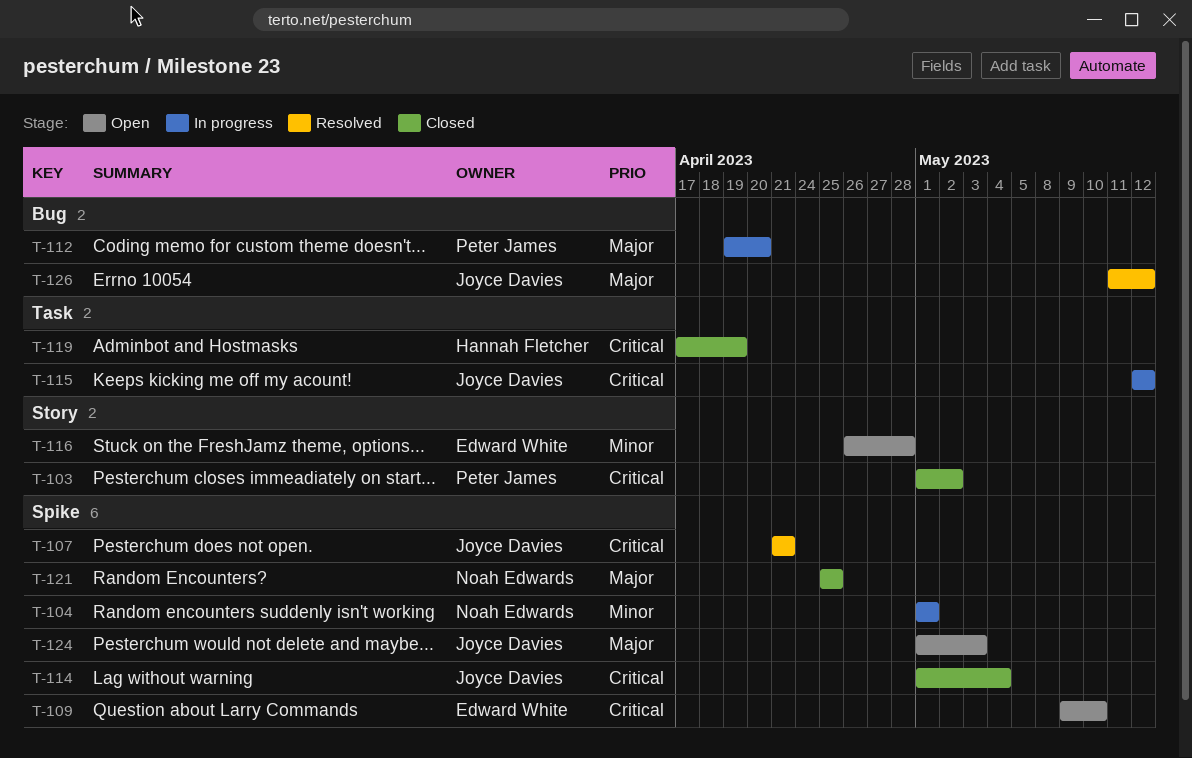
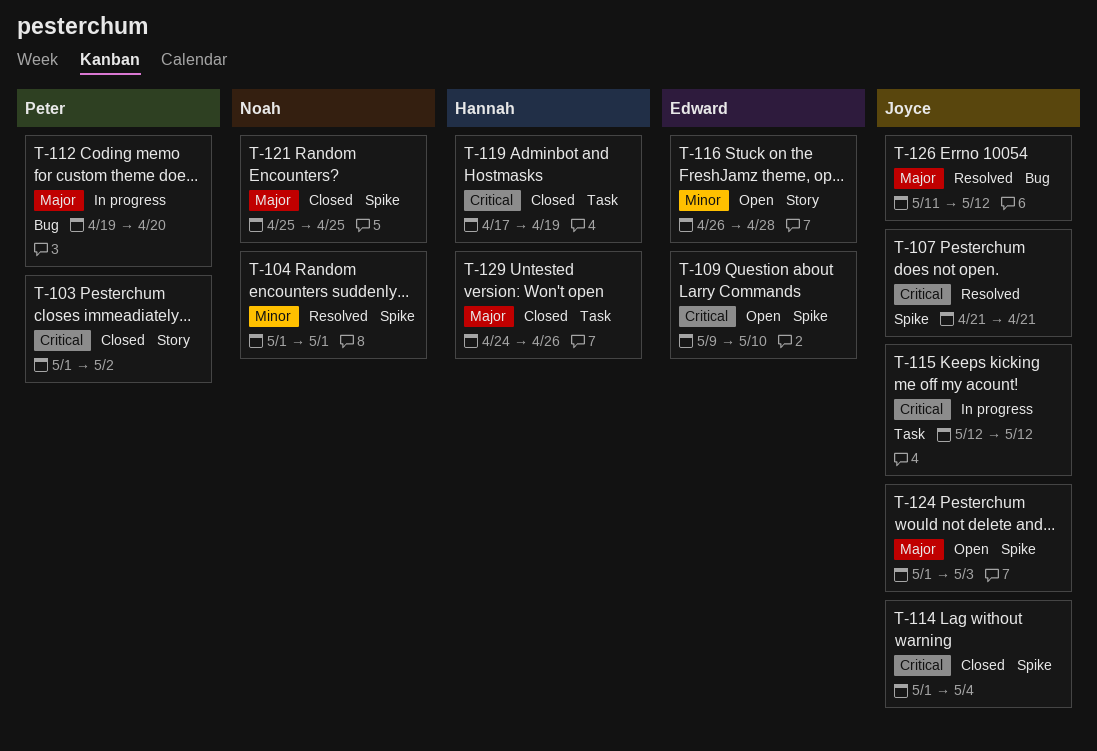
T-104, status: In progress -> Resolved
T-129: none -> present

